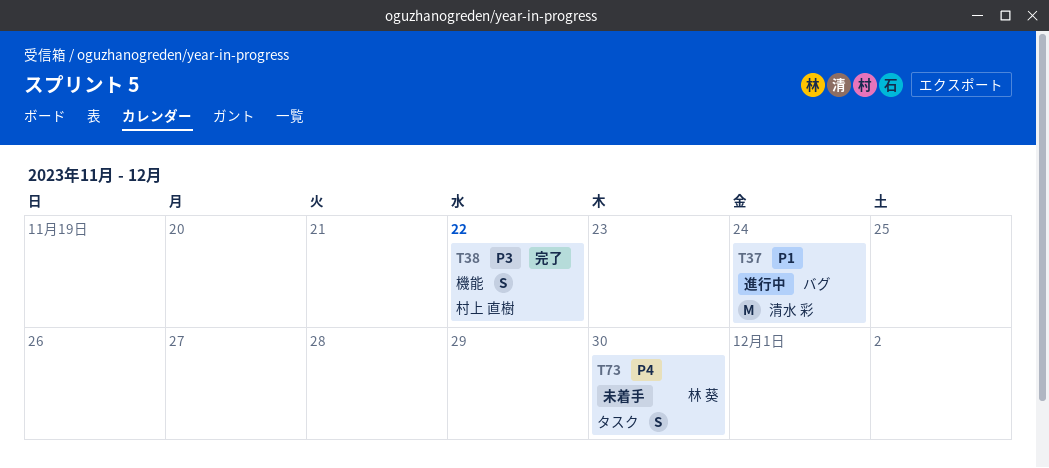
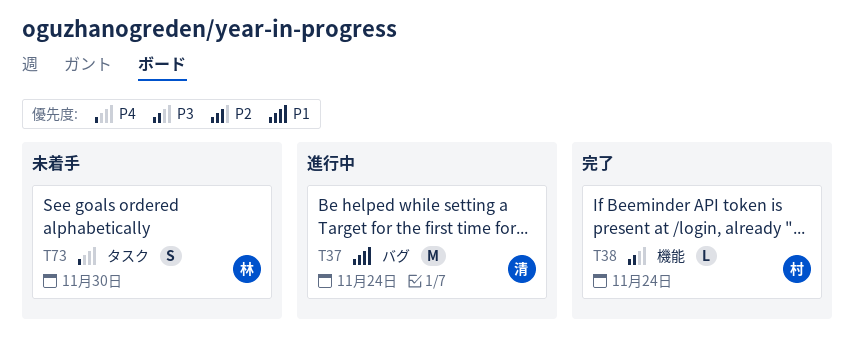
T38, estimate: S -> L
T38, due: Nov 22 -> Nov 24

